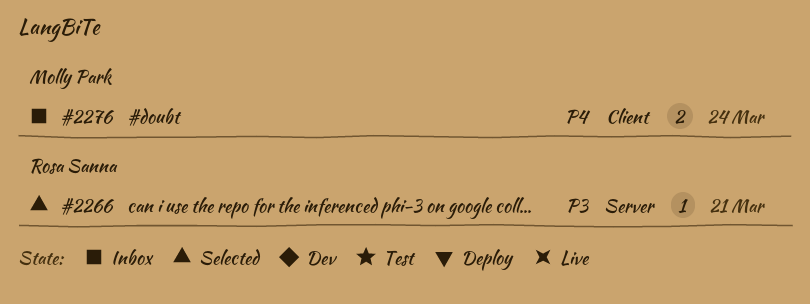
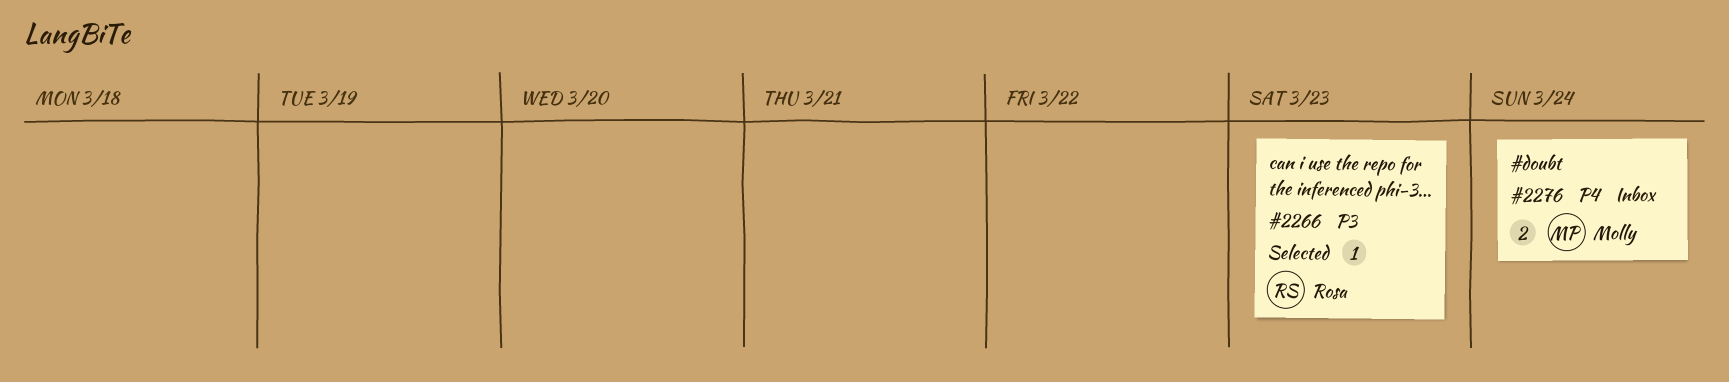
#2266, due: Mar 21 -> Mar 23

